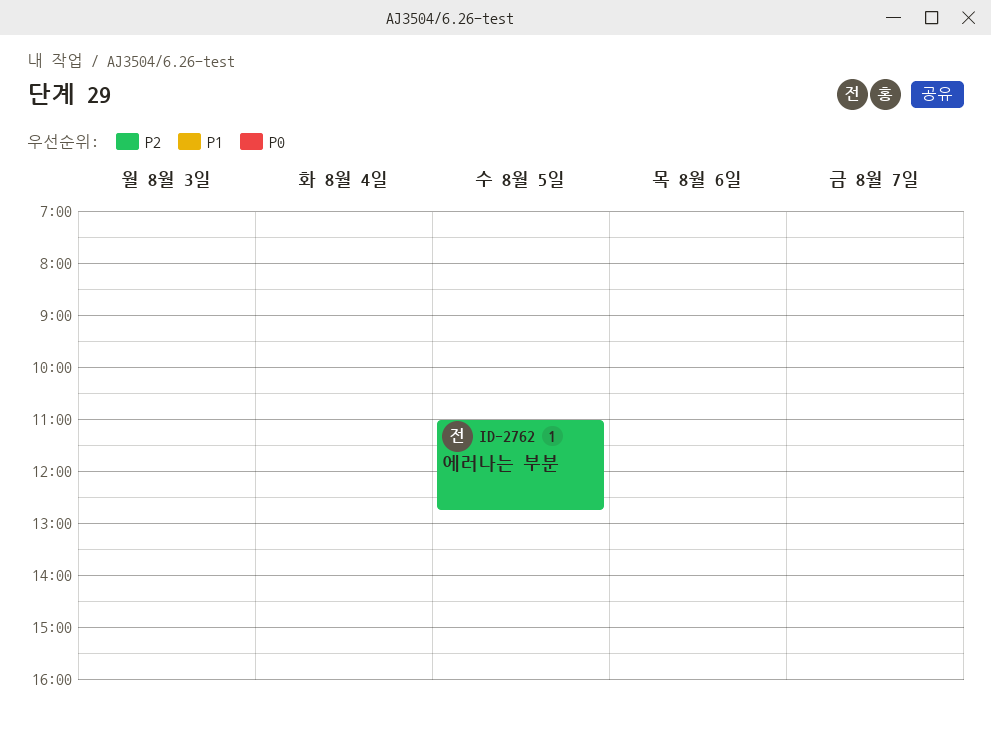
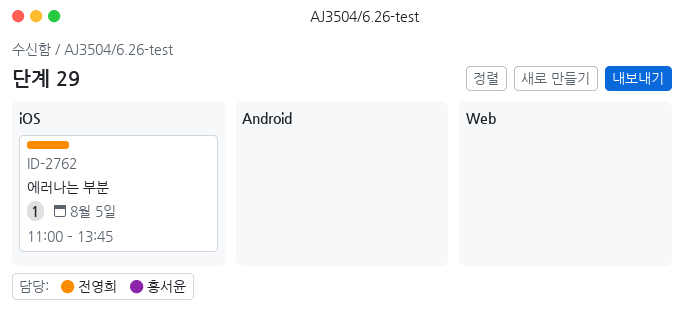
ID-2762, ends: 12:45 -> 13:45

